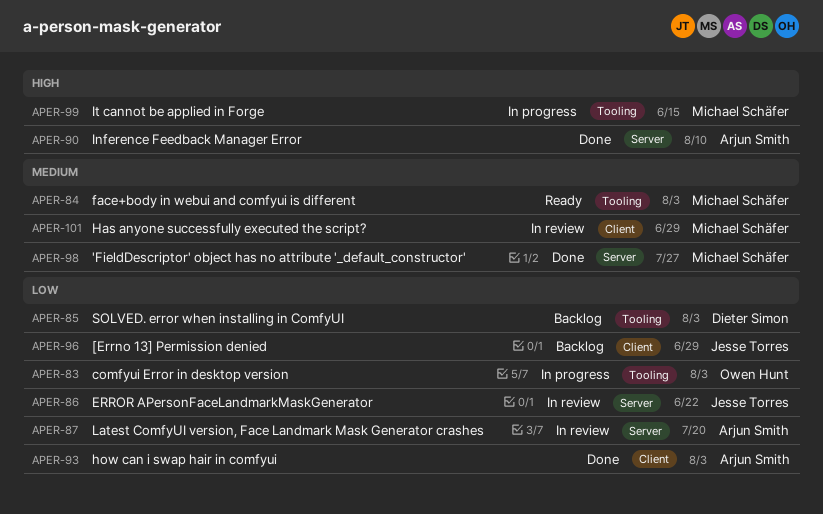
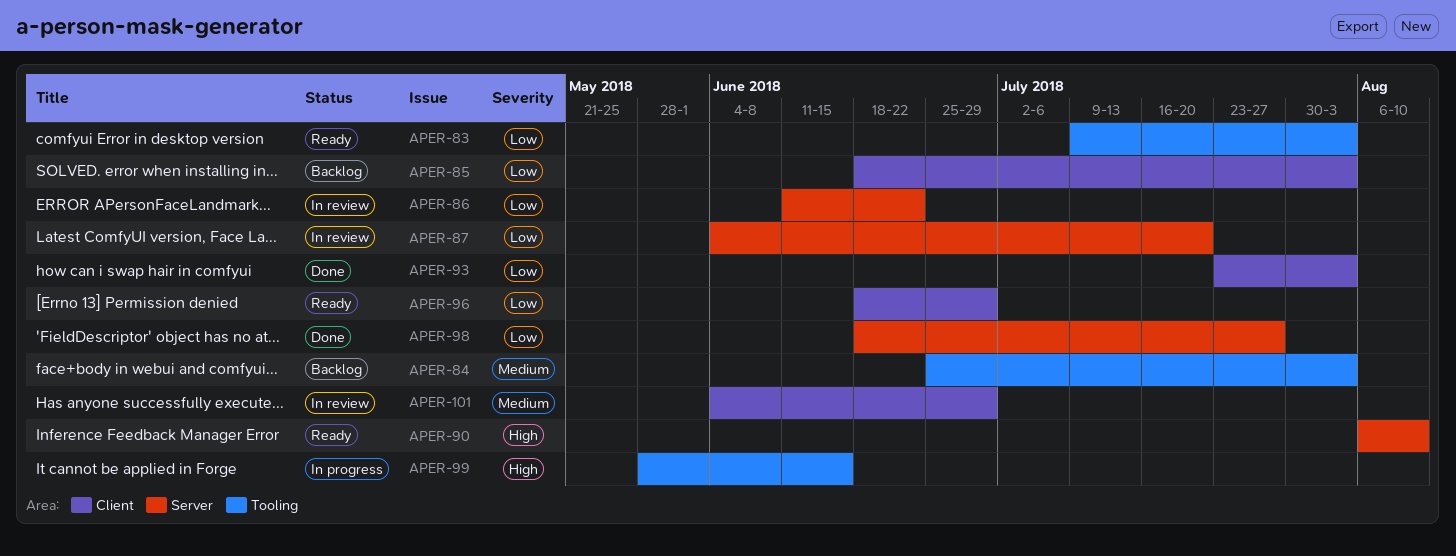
APER-83, status: In progress -> Ready
APER-84, status: Ready -> Backlog
APER-85, label: Tooling -> Client
APER-90, status: Done -> Ready
APER-96, status: Backlog -> Ready
APER-98, priority: Medium -> Low

